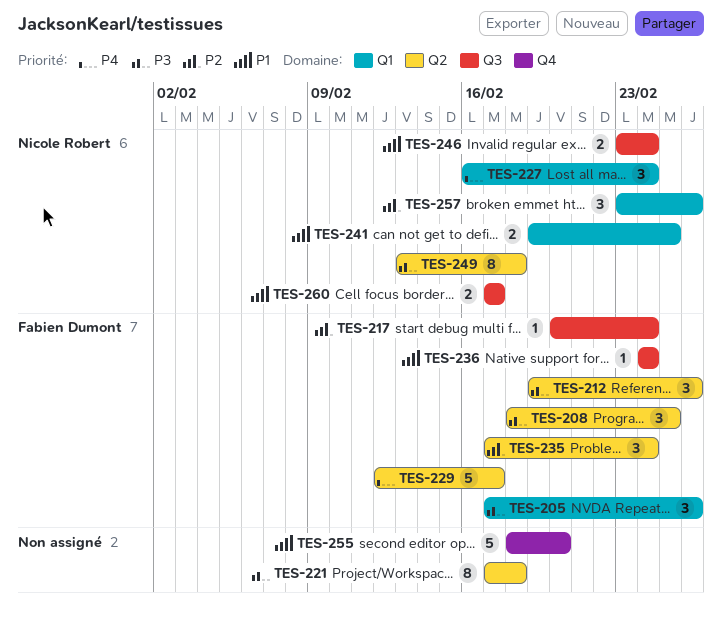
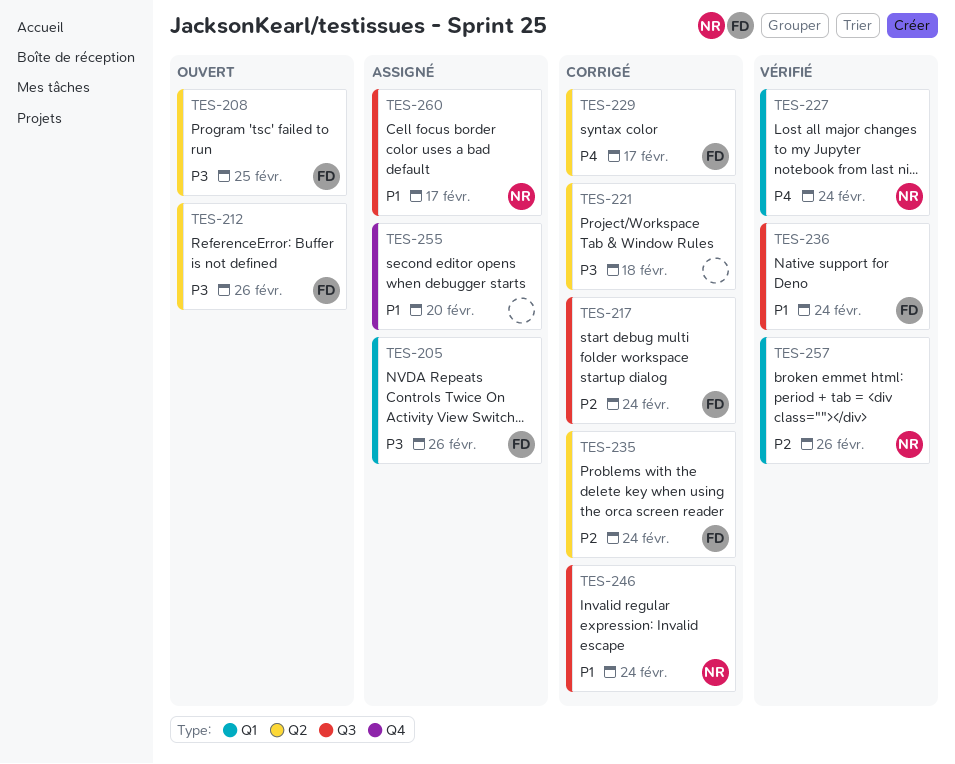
TES-241: present -> none
TES-249: present -> none

